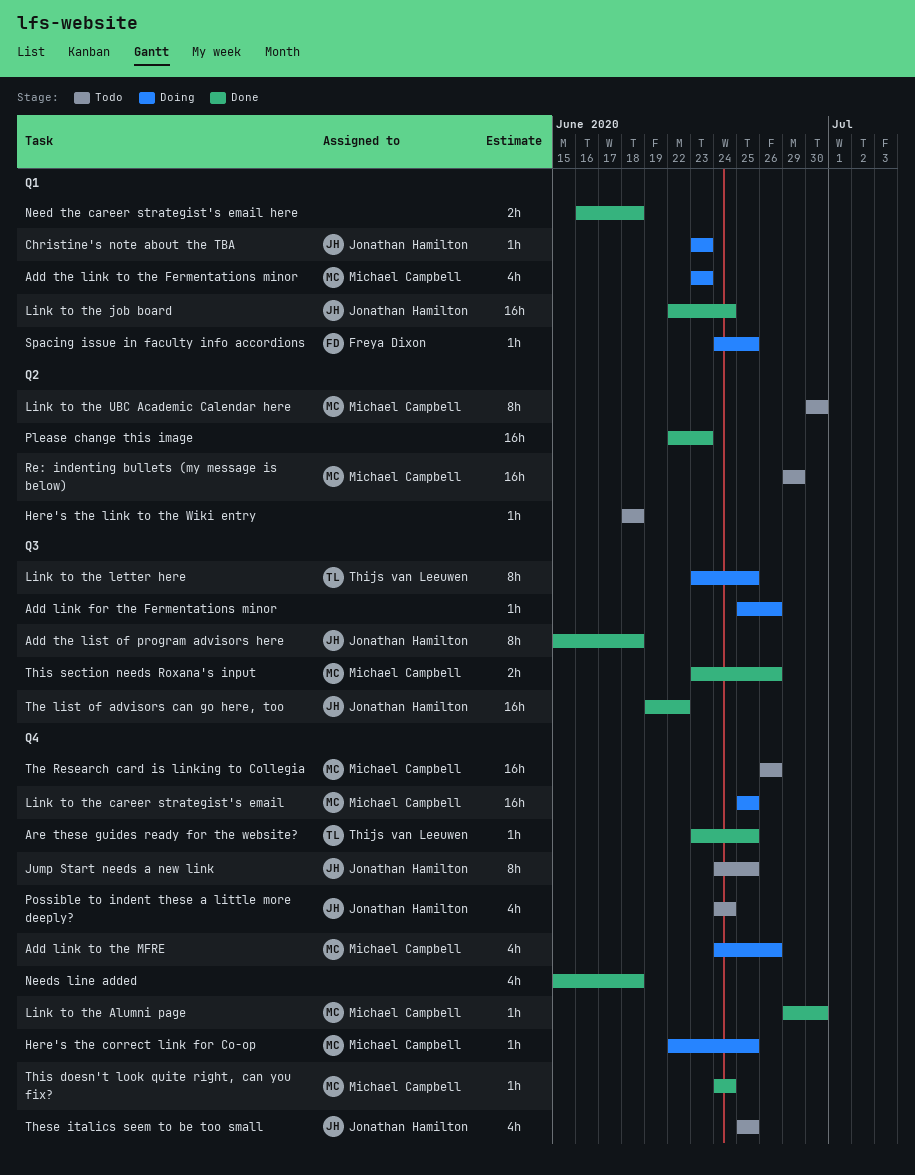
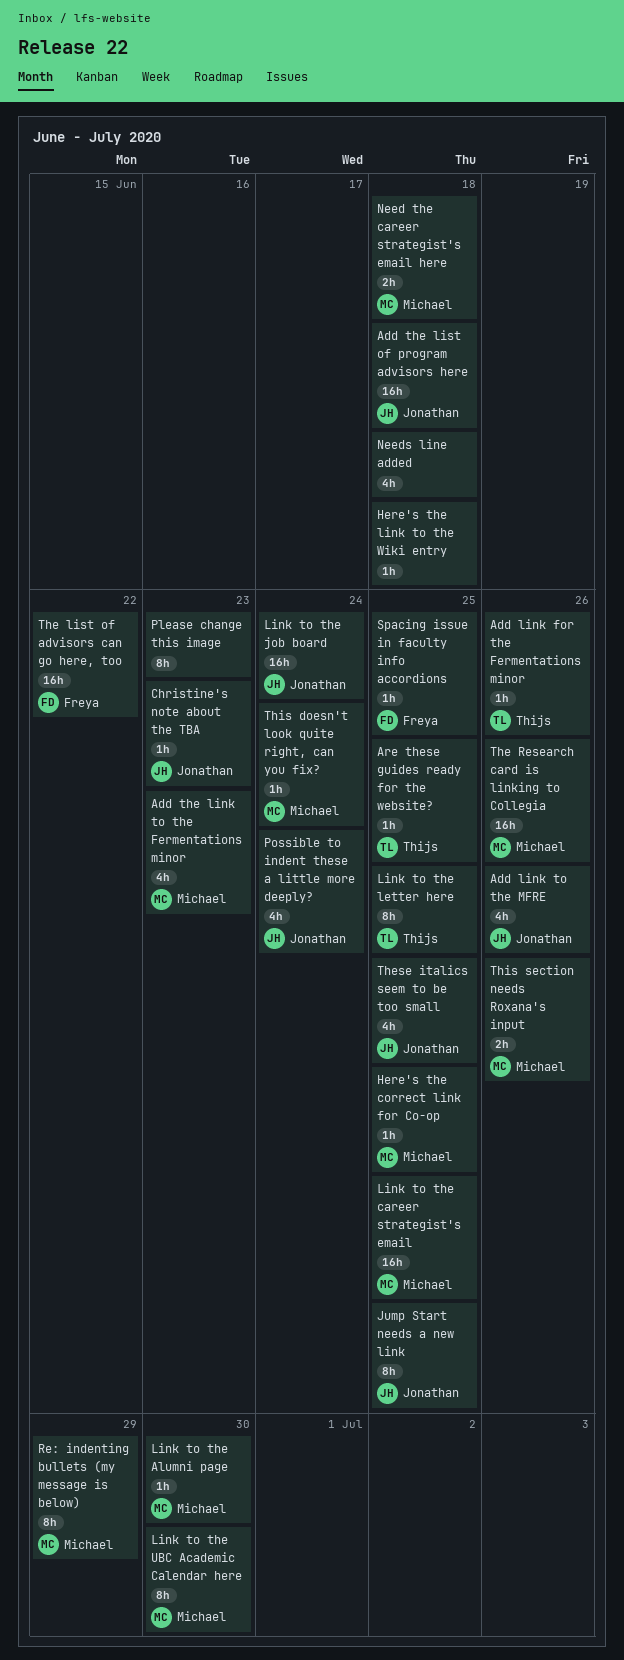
Add link for the Fermentations minor, owner: none -> Thijs van Leeuwen
Add link to the MFRE, owner: Michael Campbell -> Jonathan Hamilton
Add the list of program advisors here, estimate: 8h -> 16h
Need the career strategist's email here, owner: none -> Michael Campbell
Please change this image, estimate: 16h -> 8h
Re: indenting bullets (my message is below), estimate: 16h -> 8h
The list of advisors can go here, too, owner: Jonathan Hamilton -> Freya Dixon

